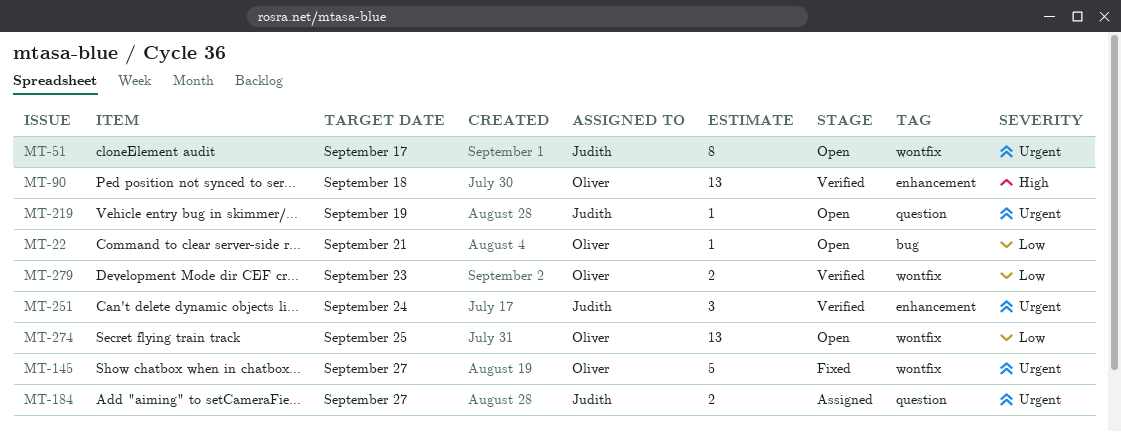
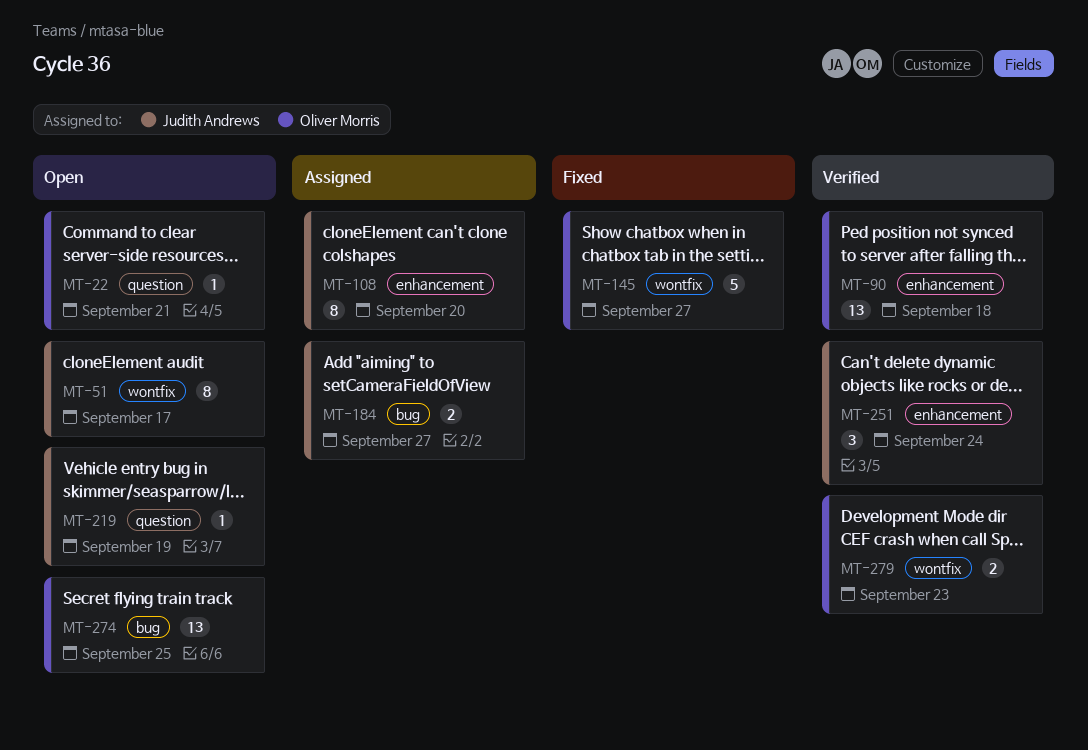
MT-22, label: bug -> question
MT-108: none -> present
MT-184, label: question -> bug
MT-274, label: wontfix -> bug

